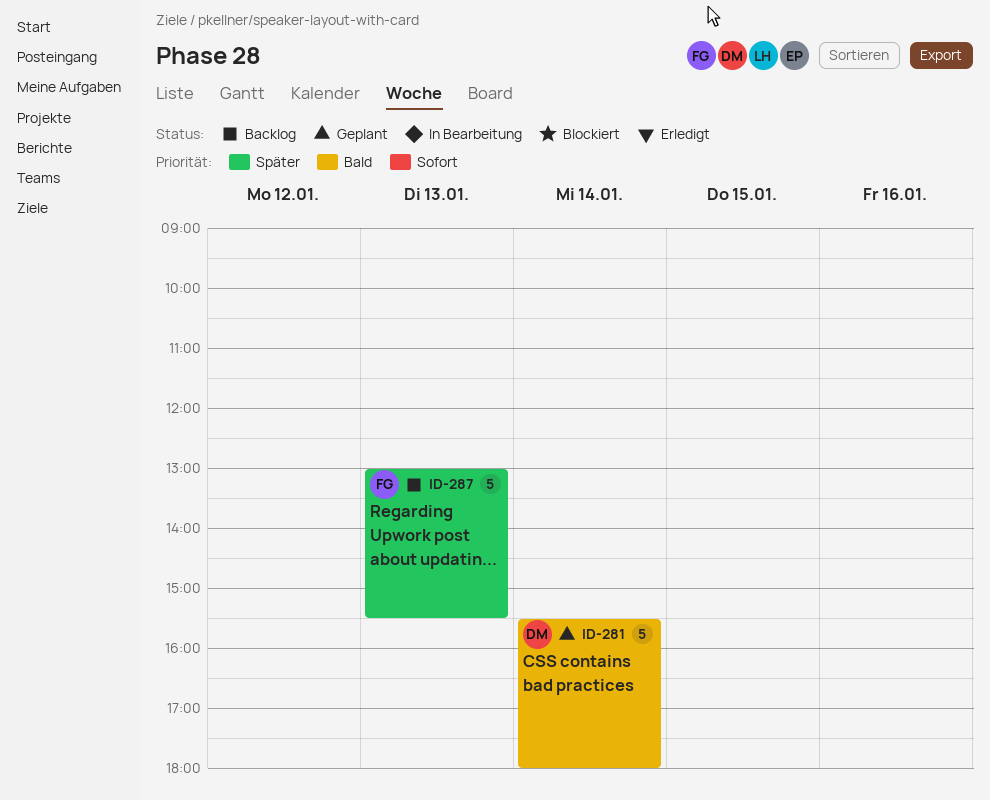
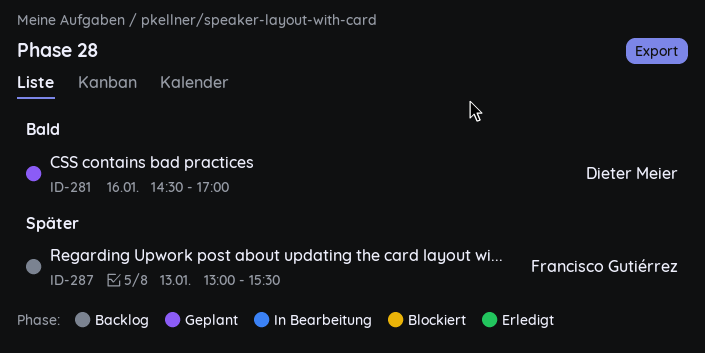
ID-281, day: Jan 14 -> Jan 16
ID-281, begins: 15:30 -> 14:30
ID-281, ends: 18:00 -> 17:00

